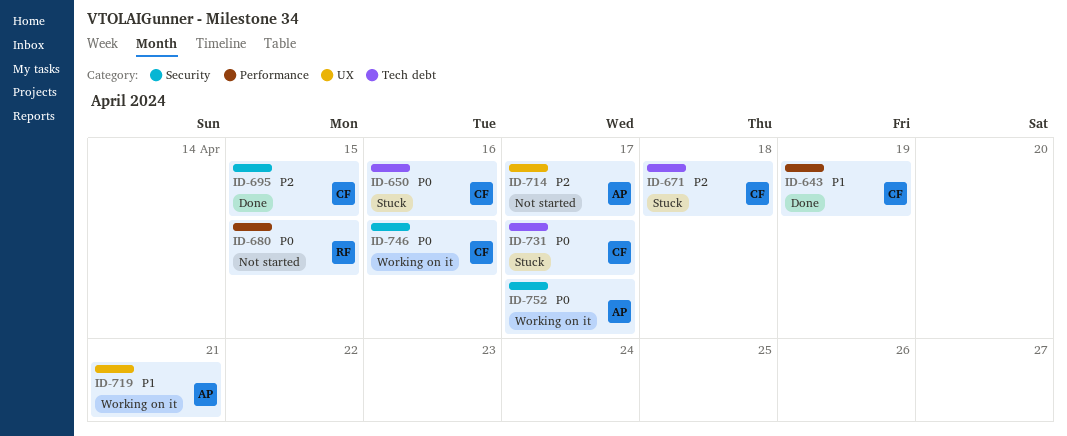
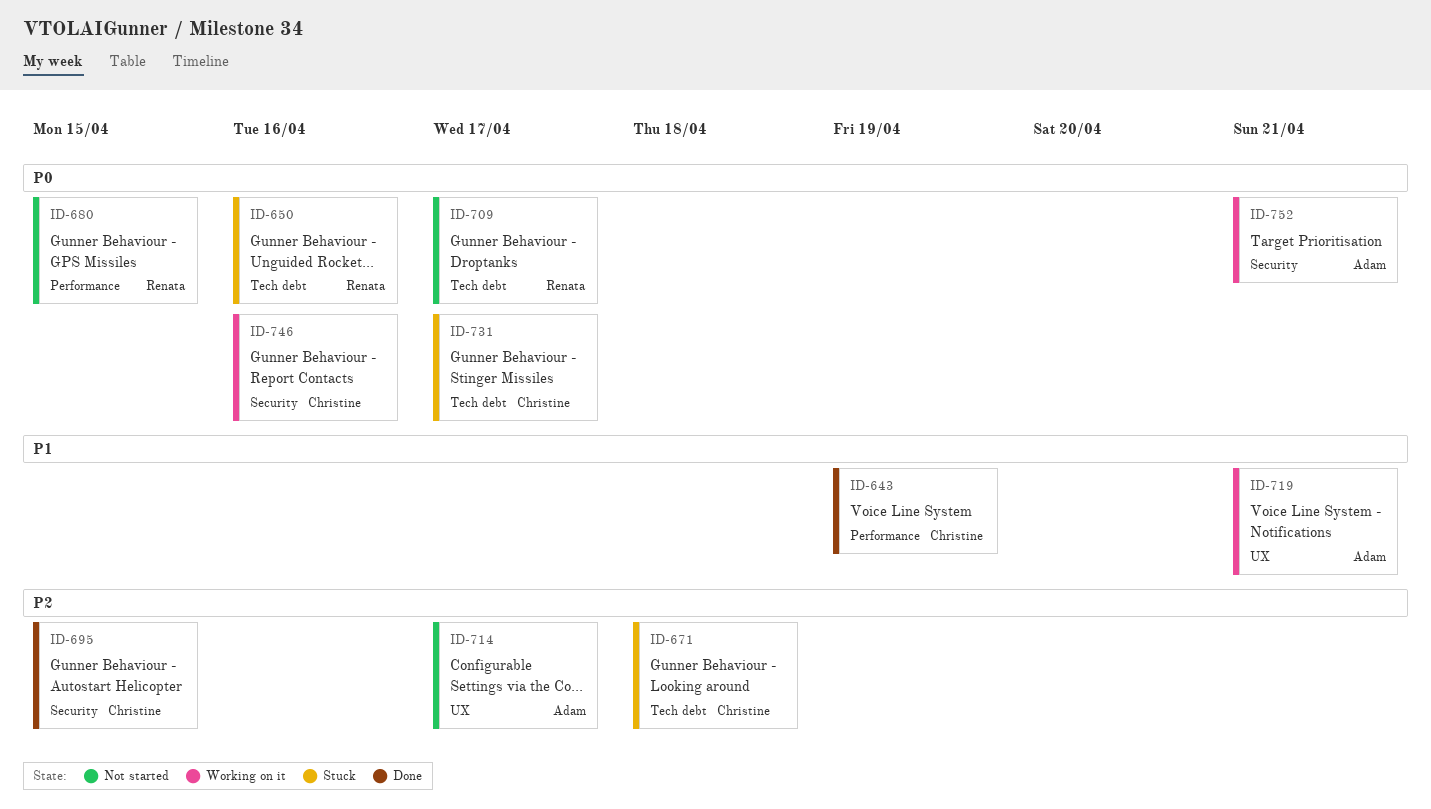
ID-650, owner: Christine -> Renata
ID-709: none -> present
ID-752, due: Apr 17 -> Apr 21

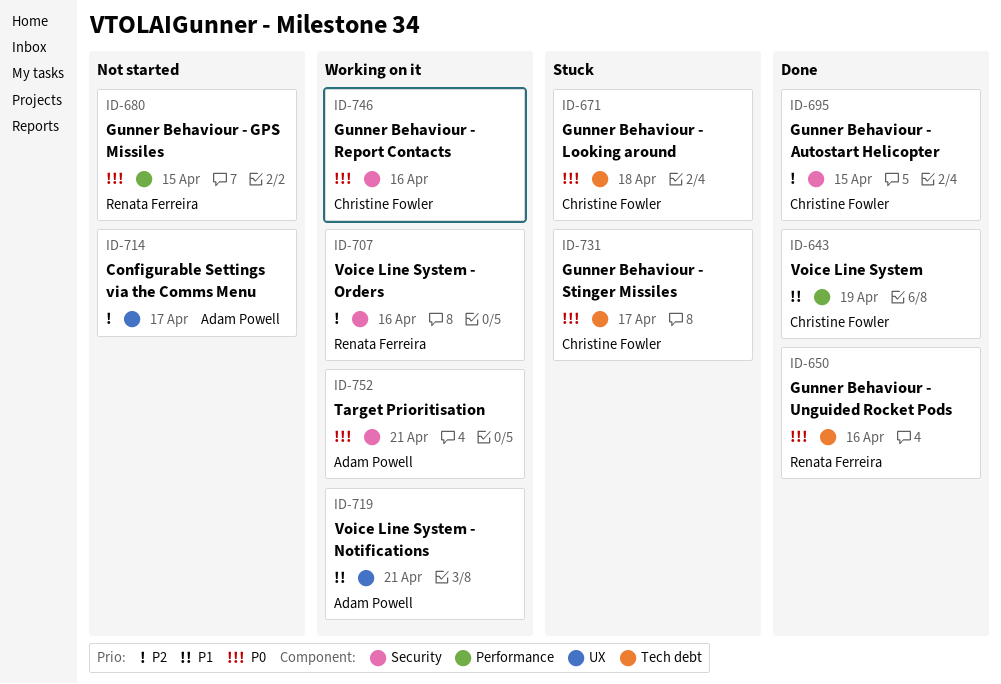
ID-650, status: Stuck -> Done
ID-671, priority: P2 -> P0
ID-707: none -> present
ID-709: present -> none

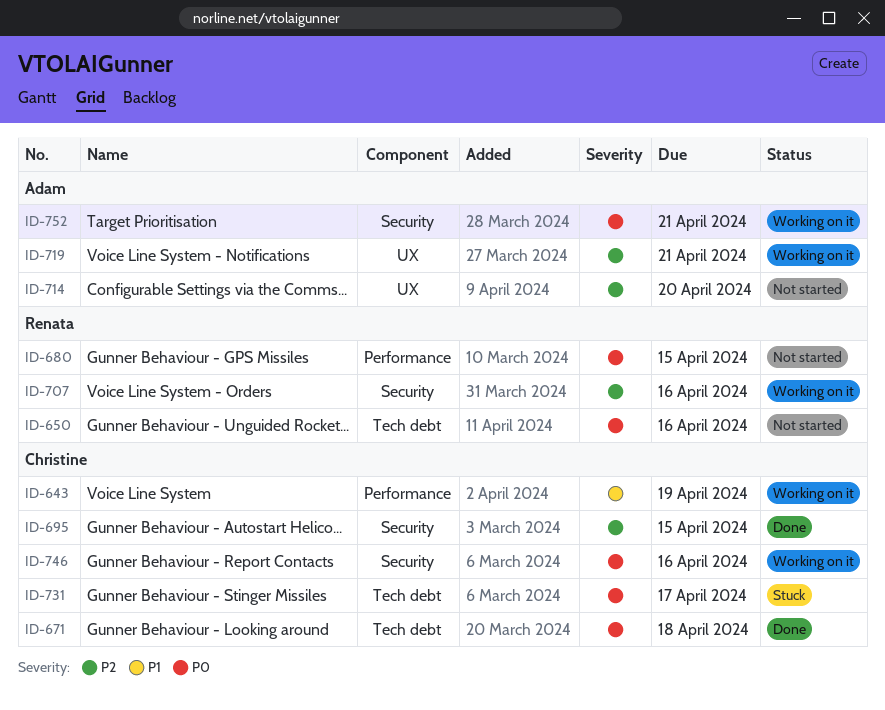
ID-643, status: Done -> Working on it
ID-650, status: Done -> Not started
ID-671, status: Stuck -> Done
ID-714, due: Apr 17 -> Apr 20
ID-719, priority: P1 -> P2

